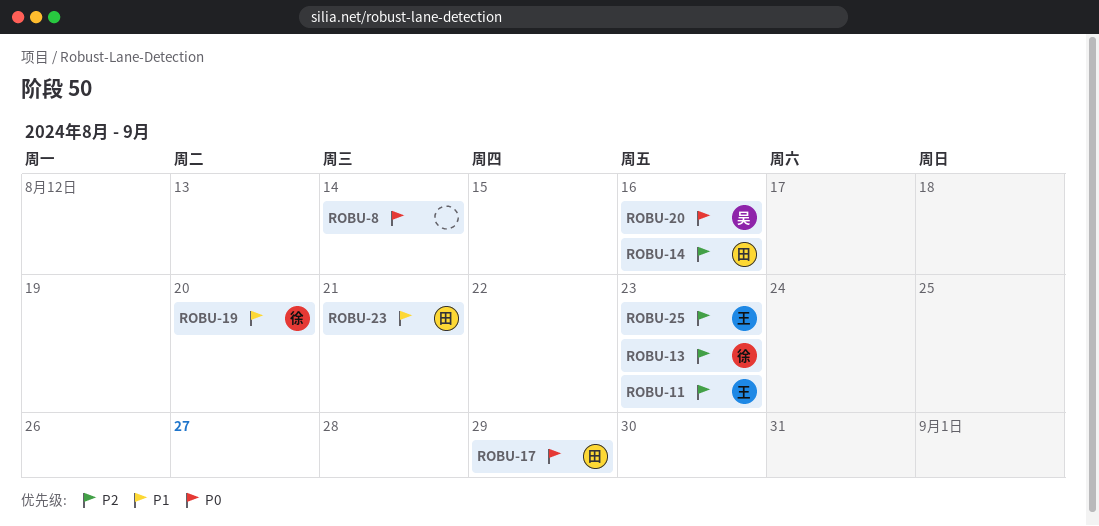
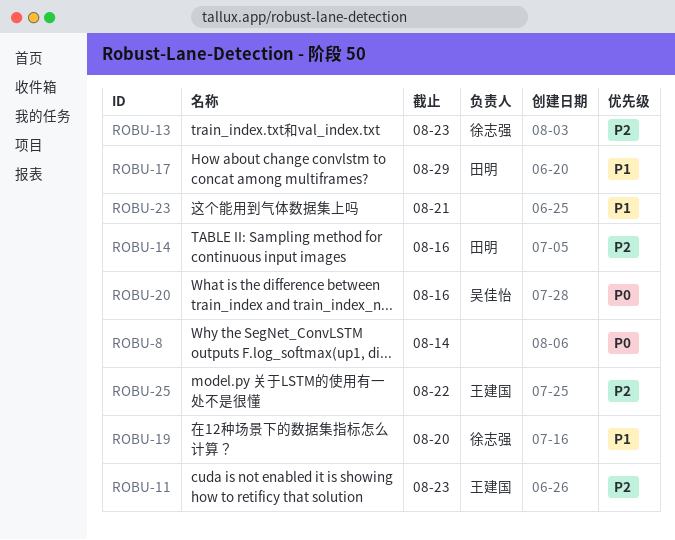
ROBU-17, priority: P0 -> P1
ROBU-23, owner: 田明 -> none
ROBU-25, due: Aug 23 -> Aug 22

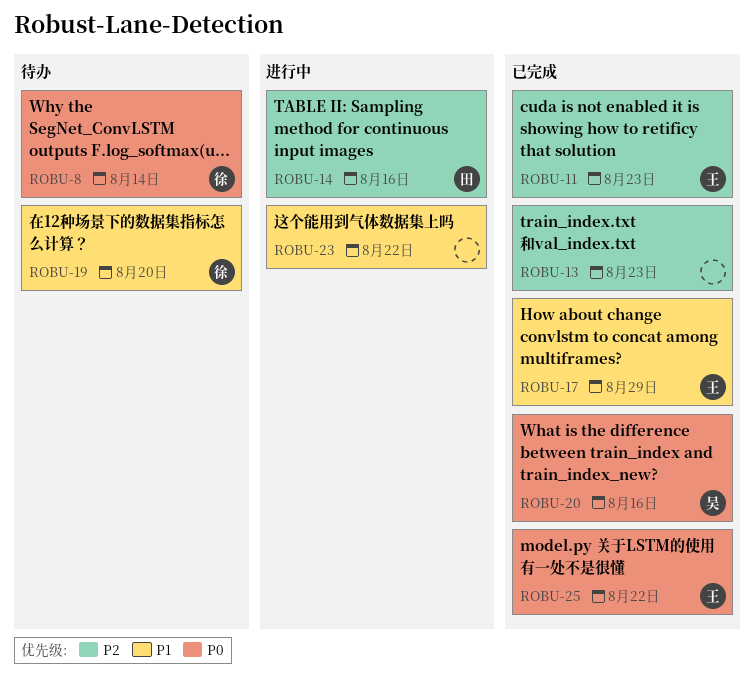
ROBU-8, owner: none -> 徐志强
ROBU-13, owner: 徐志强 -> none
ROBU-17, owner: 田明 -> 王建国
ROBU-23, due: Aug 21 -> Aug 22
ROBU-25, priority: P2 -> P0

